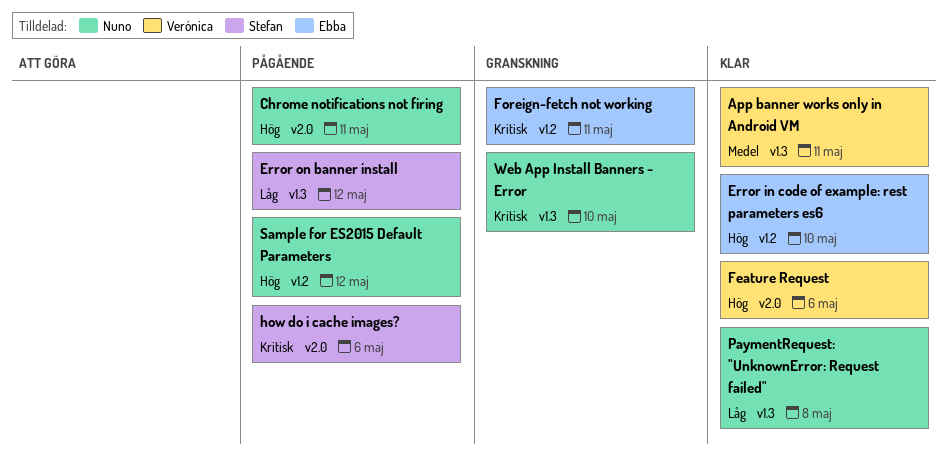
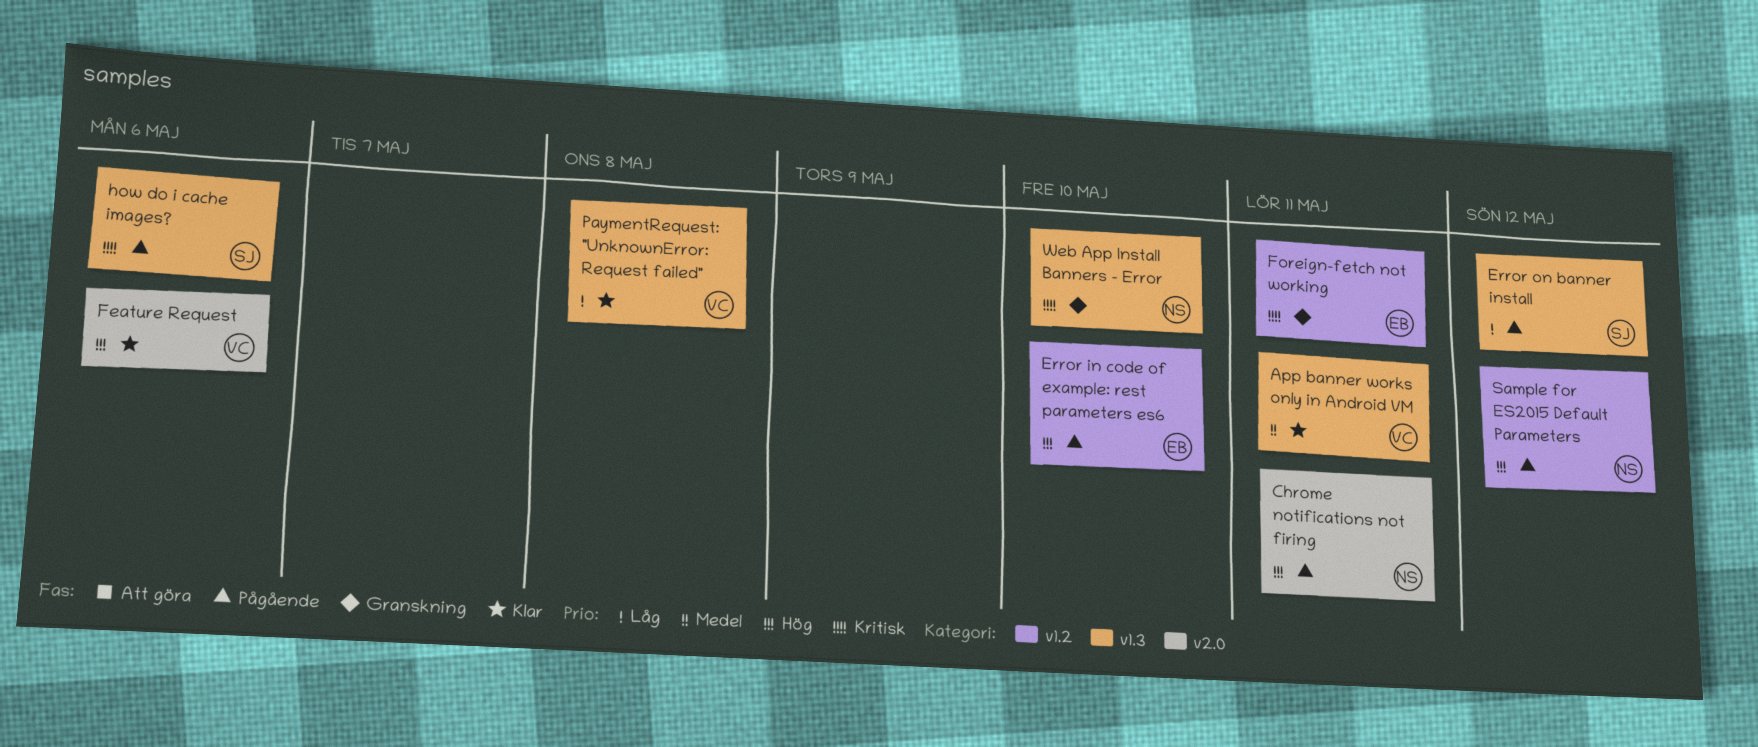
Error in code of example: rest parameters es6, status: Klar -> Pågående
how do i cache images?, label: v2.0 -> v1.3
PaymentRequest: "UnknownError: Request failed", owner: Nuno -> Verónica

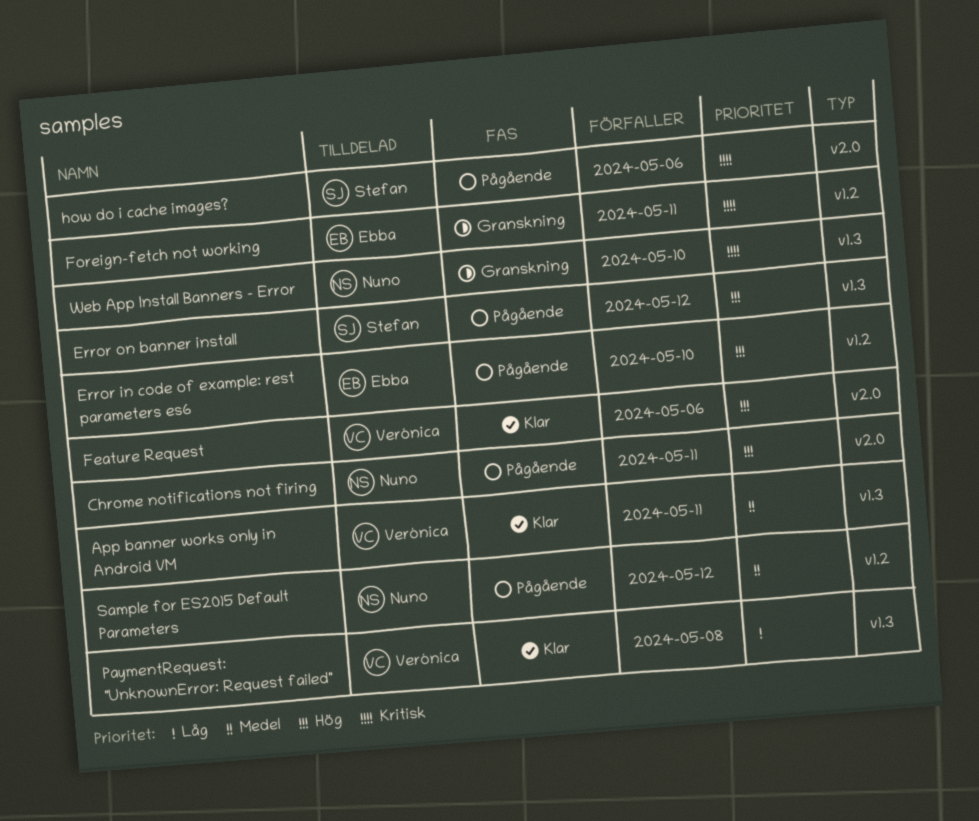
Error on banner install, priority: Låg -> Hög
how do i cache images?, label: v1.3 -> v2.0
Sample for ES2015 Default Parameters, priority: Hög -> Medel

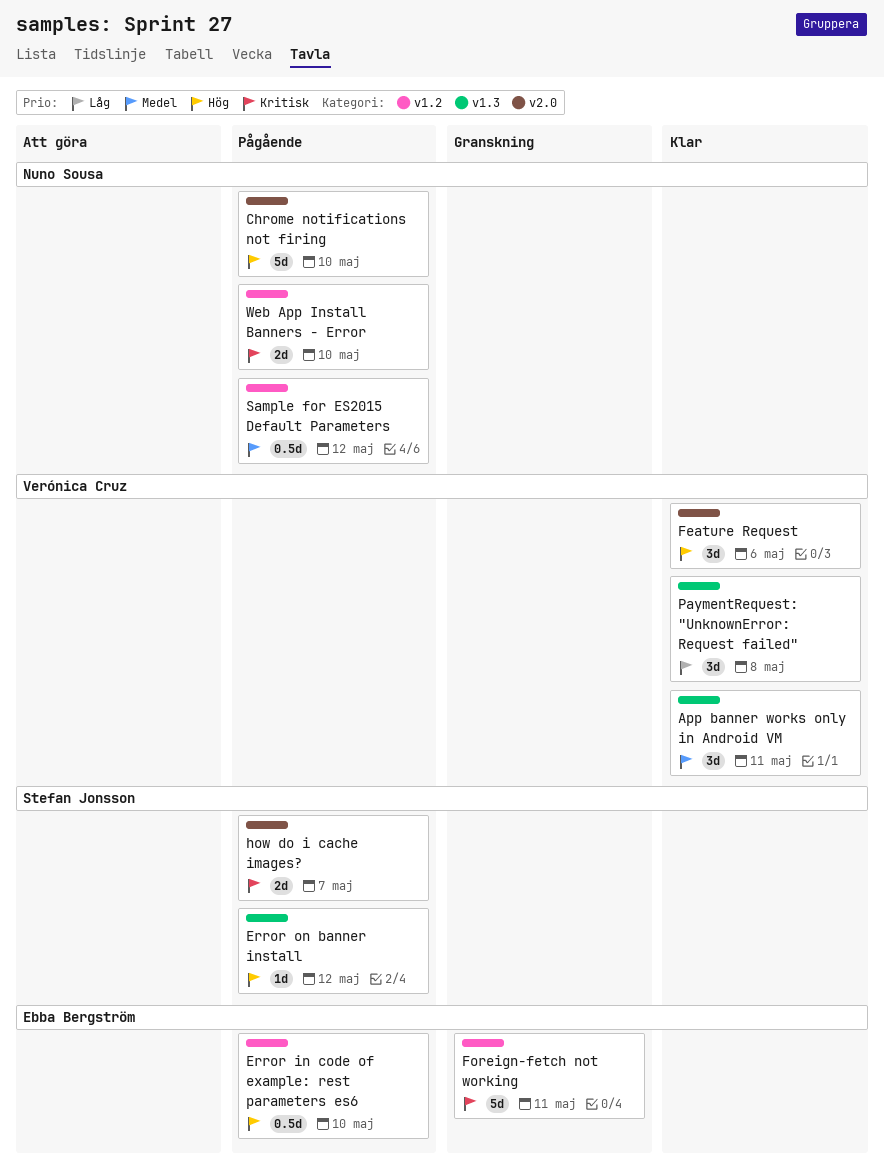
Chrome notifications not firing, due: May 11 -> May 10
how do i cache images?, due: May 6 -> May 7
Web App Install Banners - Error, status: Granskning -> Pågående
Web App Install Banners - Error, label: v1.3 -> v1.2

